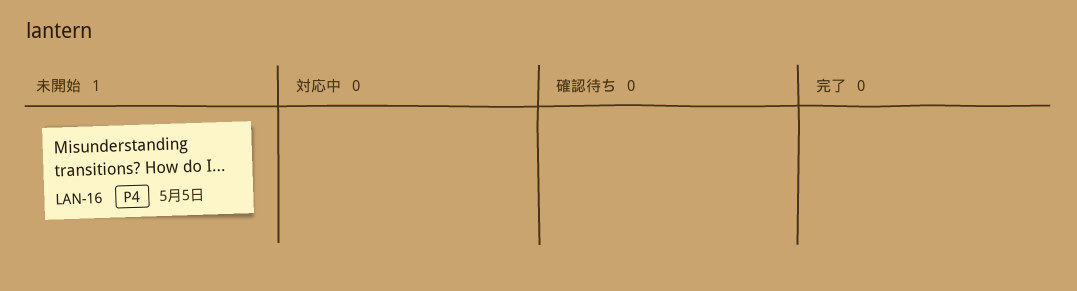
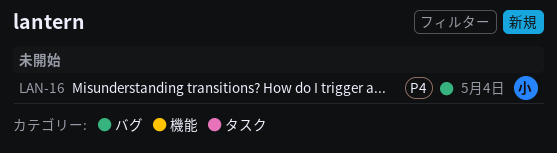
LAN-16, due: May 5 -> May 4

